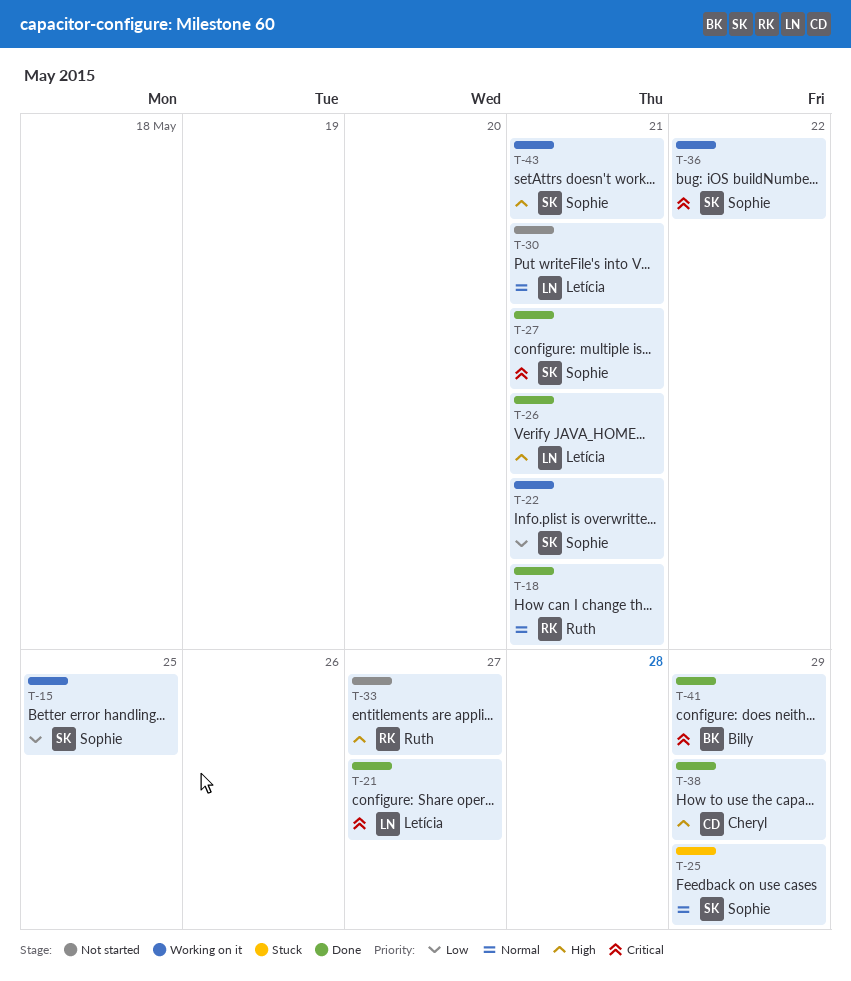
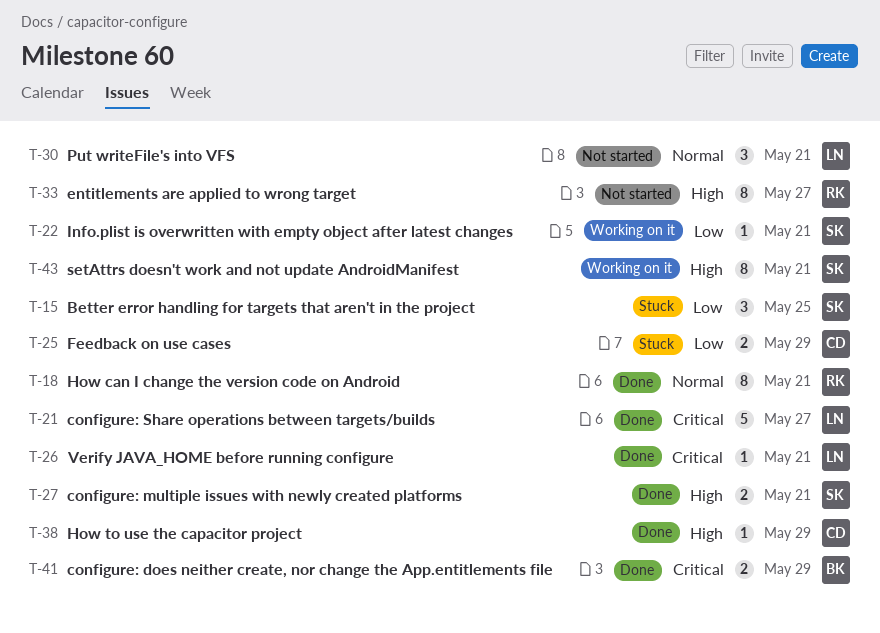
T-15, status: Working on it -> Stuck
T-25, owner: Sophie -> Cheryl
T-25, priority: Normal -> Low
T-26, priority: High -> Critical
T-27, priority: Critical -> High
T-36: present -> none

